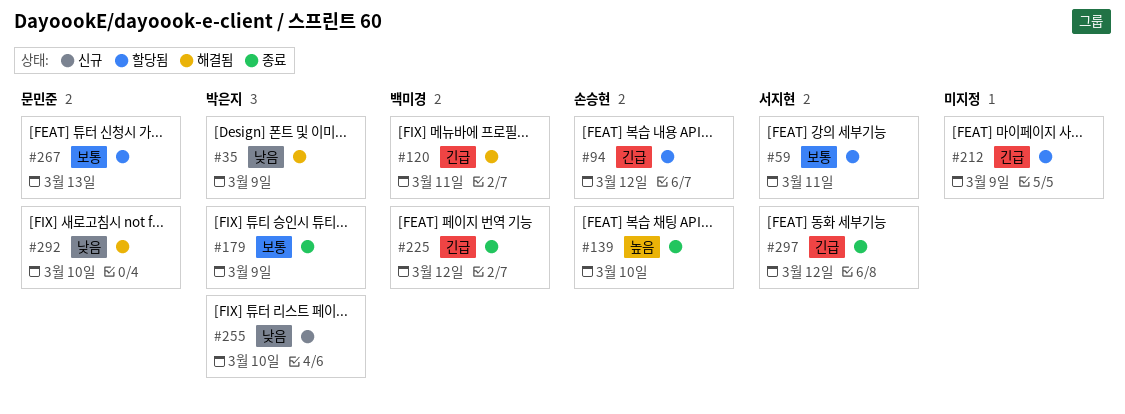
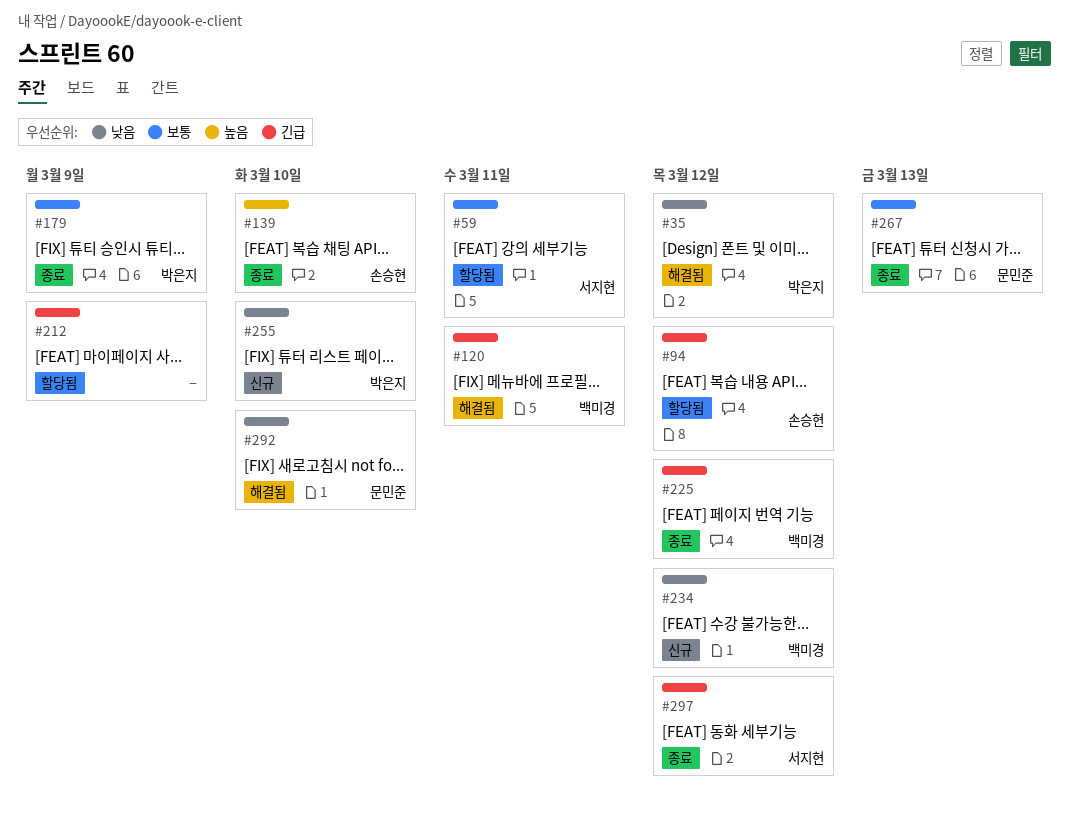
#35, due: Mar 9 -> Mar 12
#234: none -> present
#267, status: 할당됨 -> 종료

